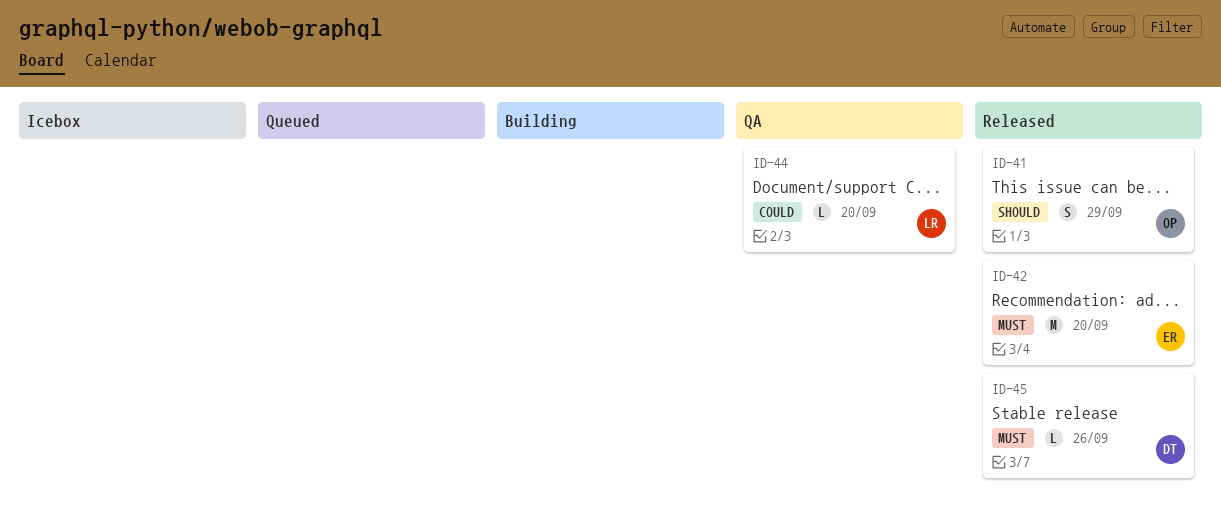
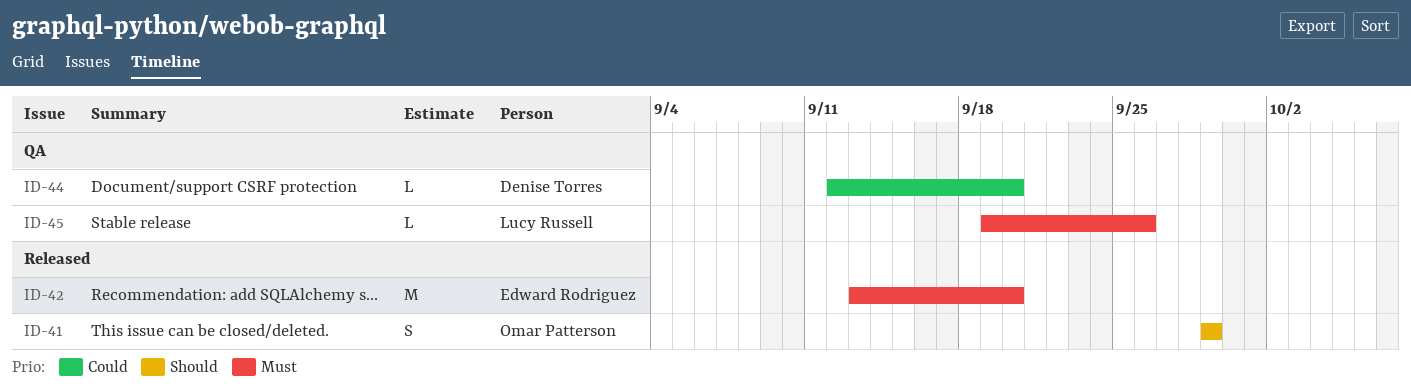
ID-44, owner: Lucy Russell -> Denise Torres
ID-45, status: Released -> QA
ID-45, owner: Denise Torres -> Lucy Russell

